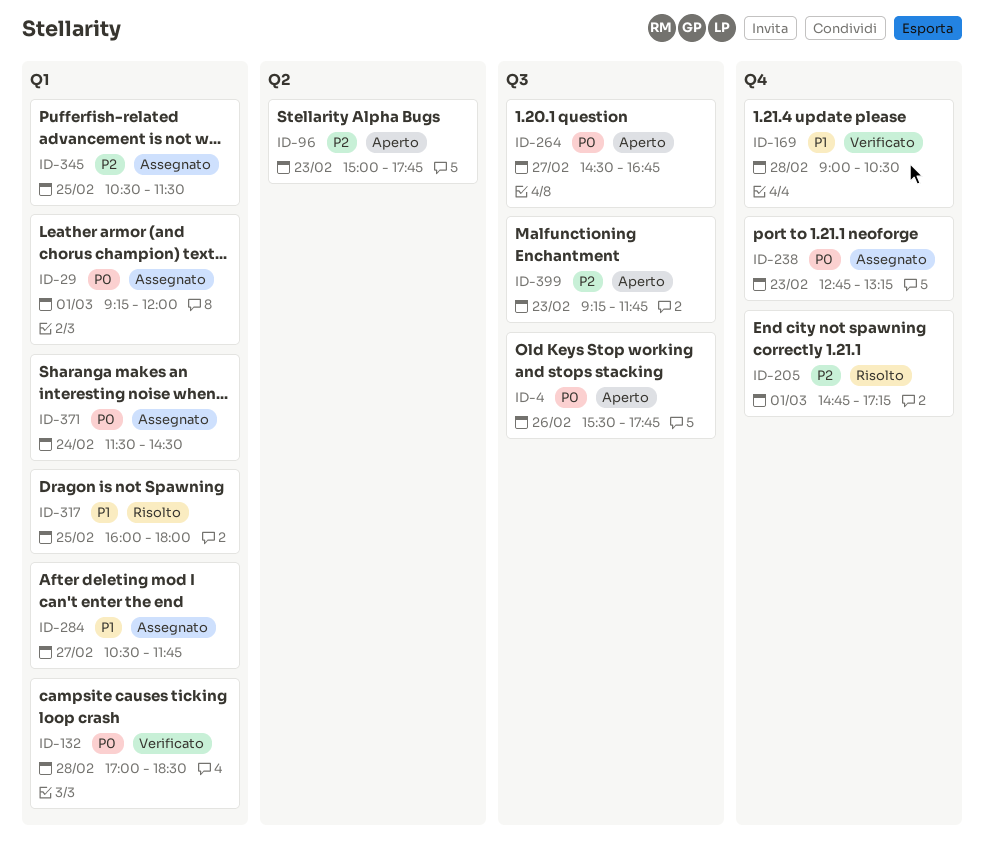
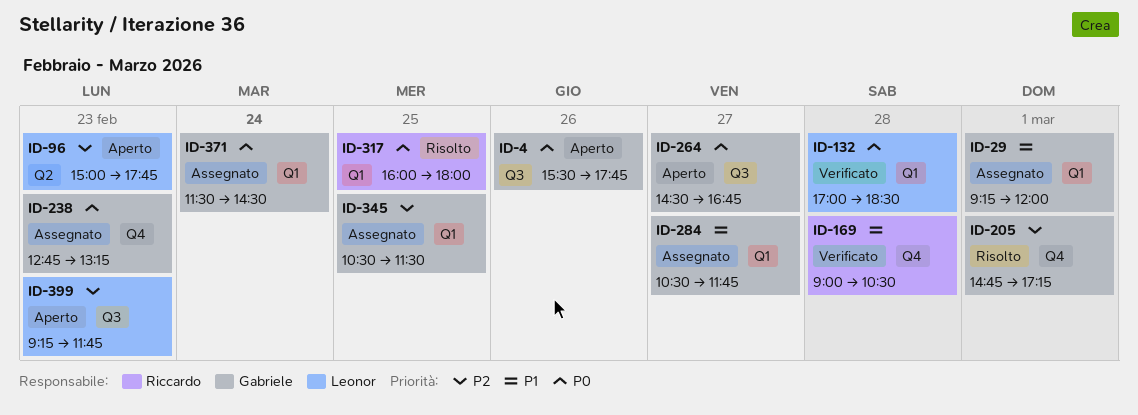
ID-29, priority: P0 -> P1
ID-317, priority: P1 -> P0

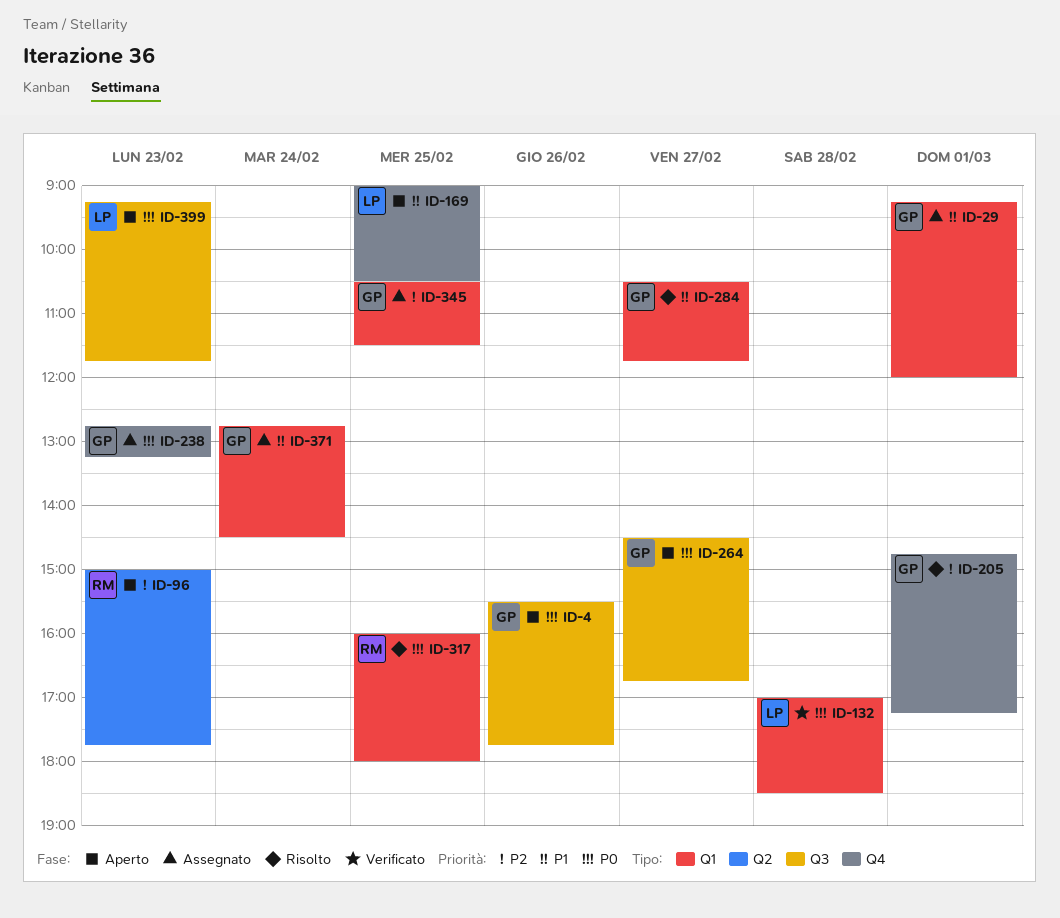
ID-96, owner: Leonor -> Riccardo
ID-169, status: Verificato -> Aperto
ID-169, owner: Riccardo -> Leonor
ID-169, day: Feb 28 -> Feb 25
ID-284, status: Assegnato -> Risolto
ID-371, priority: P0 -> P1
ID-371, begins: 11:30 -> 12:45
ID-399, priority: P2 -> P0

